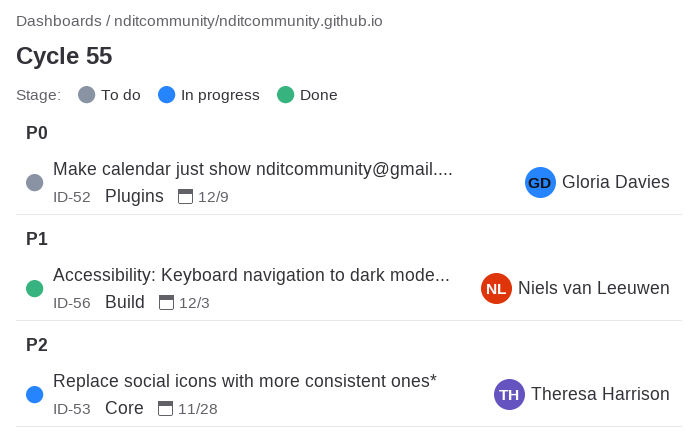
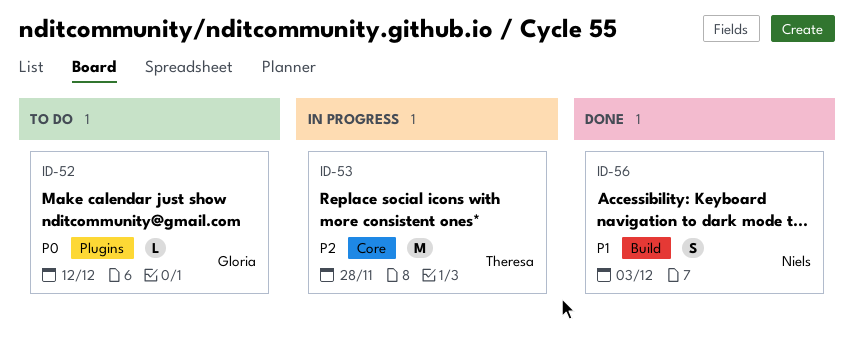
ID-52, due: Dec 9 -> Dec 12

